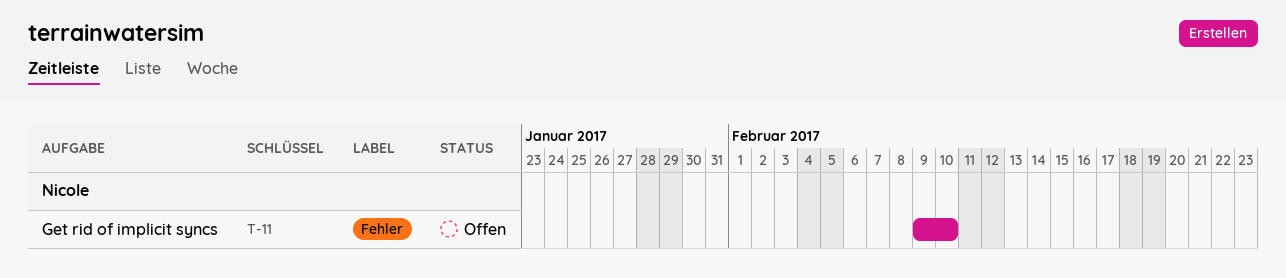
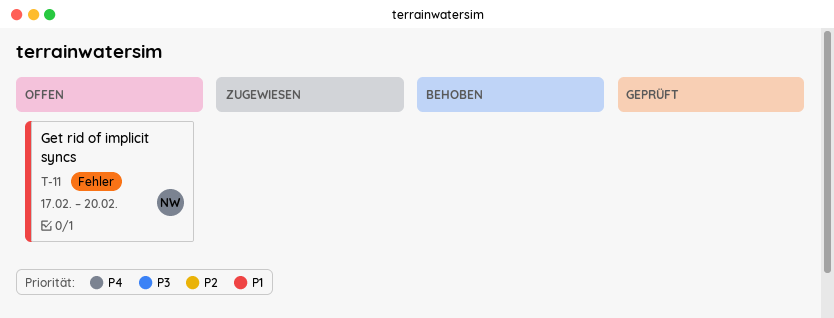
T-11, start: Feb 9 -> Feb 17
T-11, due: Feb 10 -> Feb 20

